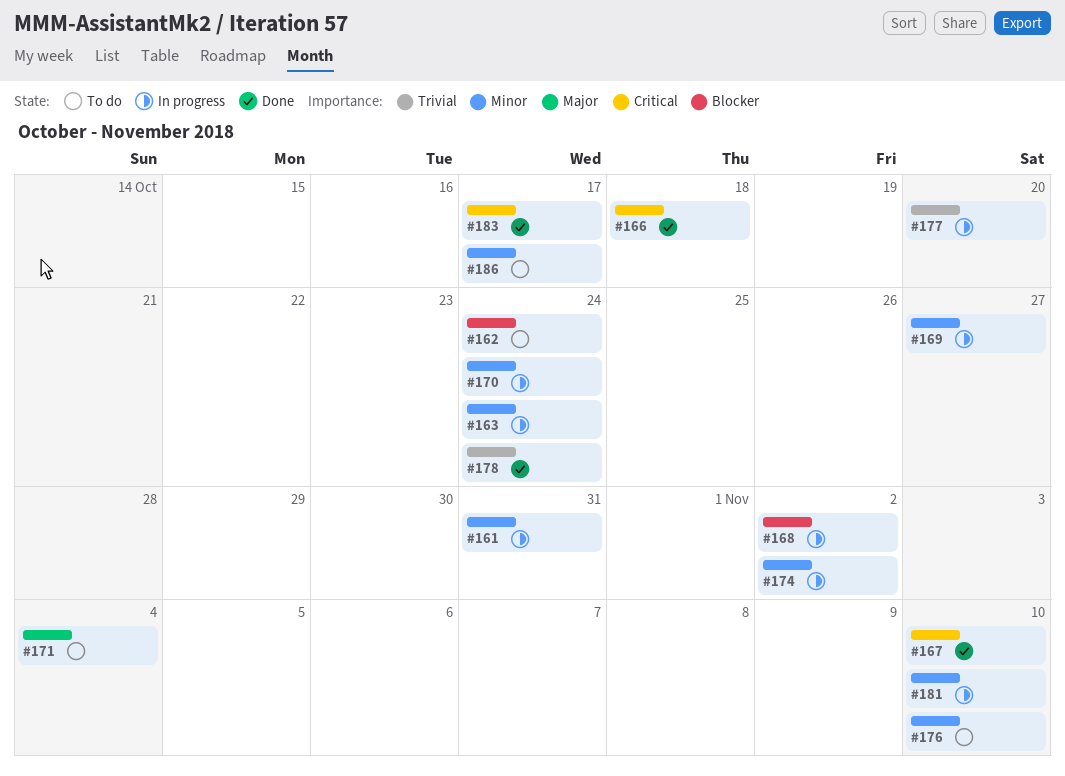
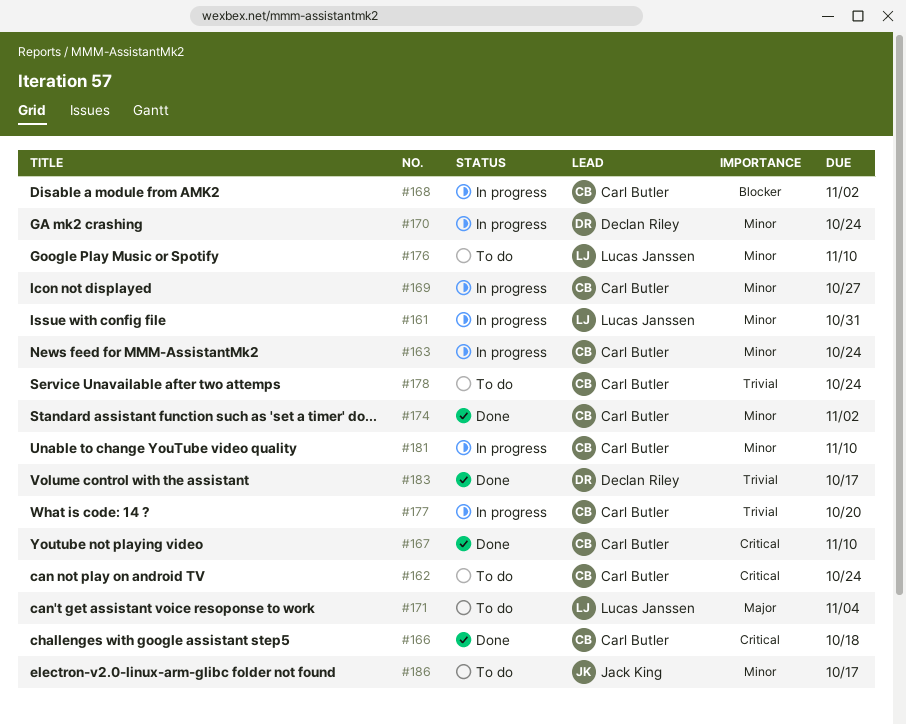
#162, priority: Blocker -> Critical
#174, status: In progress -> Done
#178, status: Done -> To do
#183, priority: Critical -> Trivial

